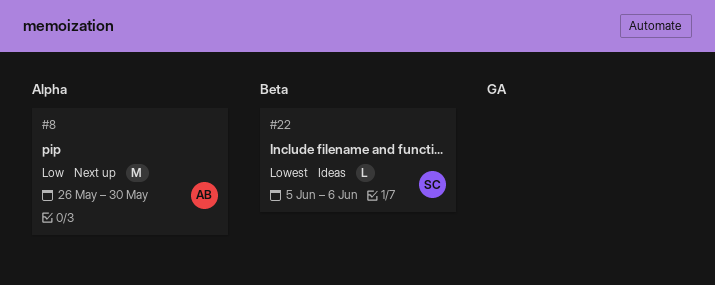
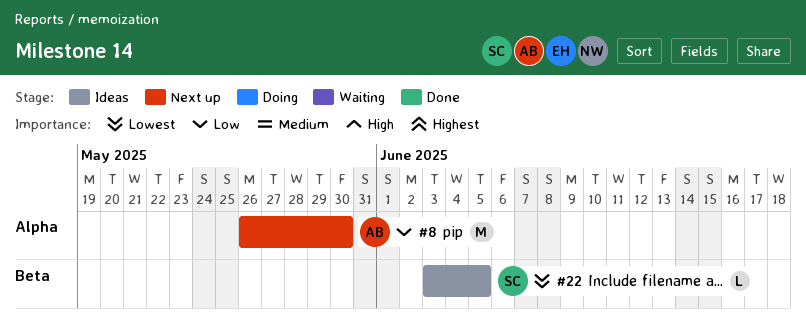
#22, start: Jun 5 -> Jun 3
#22, due: Jun 6 -> Jun 5

